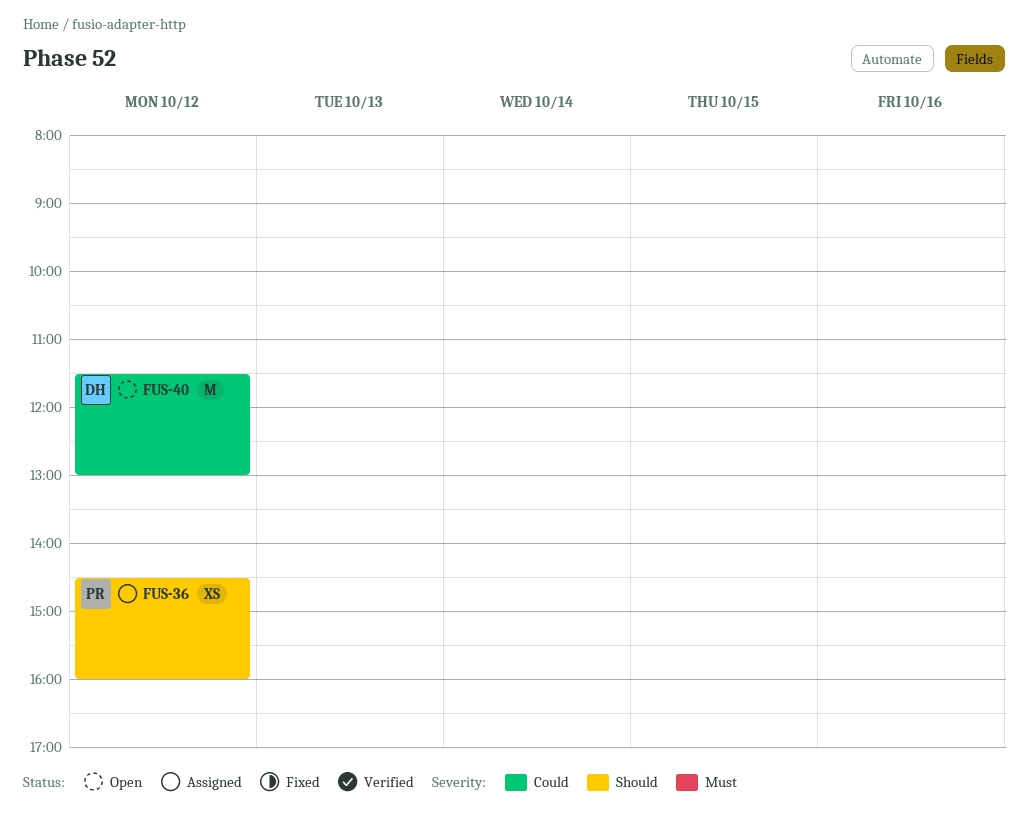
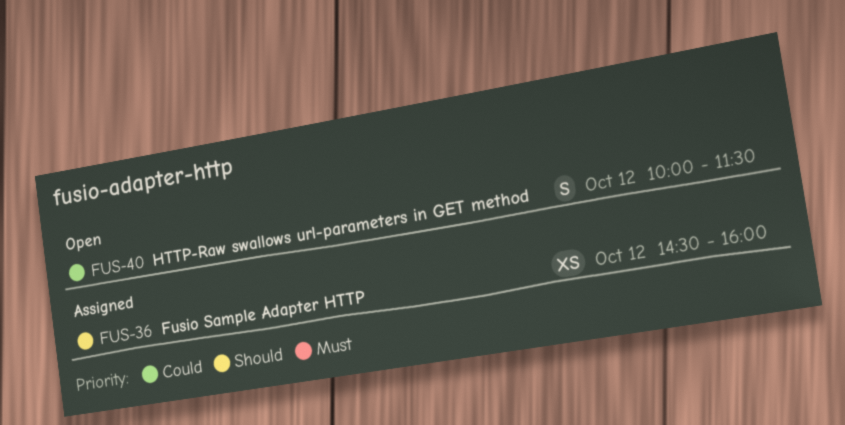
FUS-40, estimate: M -> S
FUS-40, begins: 11:30 -> 10:00
FUS-40, ends: 13:00 -> 11:30

